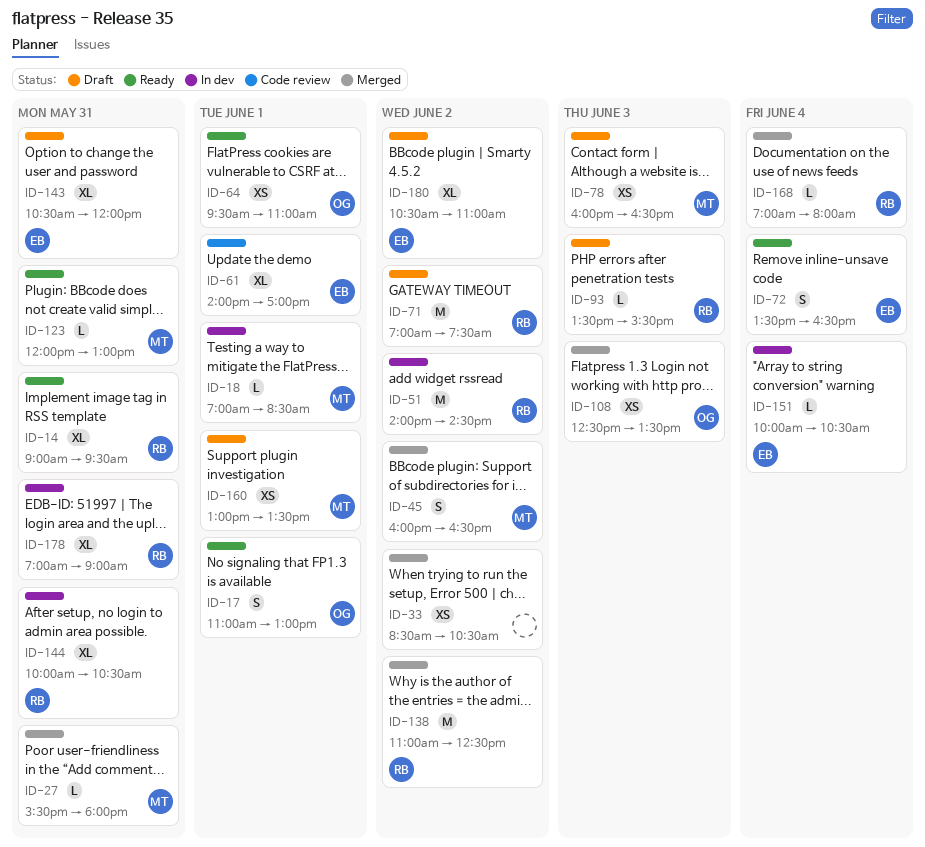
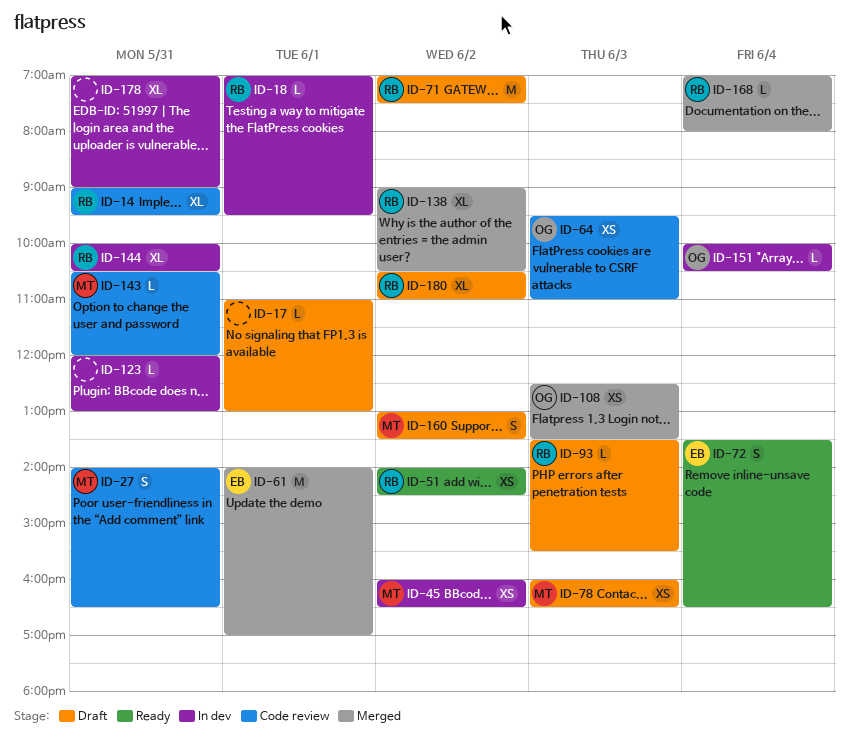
ID-14, status: Ready -> Code review
ID-17, status: Ready -> Draft
ID-17, owner: OG -> none
ID-17, estimate: S -> L
ID-18, owner: MT -> RB
ID-18, ends: 08:30 -> 09:30
ID-27, status: Merged -> Code review
ID-27, estimate: L -> S
ID-27, begins: 15:30 -> 14:00
ID-27, ends: 18:00 -> 16:30
ID-33: present -> none
ID-45, status: Merged -> In dev
ID-45, estimate: S -> XS
ID-51, status: In dev -> Ready
ID-51, estimate: M -> XS
ID-61, status: Code review -> Merged
ID-61, estimate: XL -> M
ID-64, status: Ready -> Code review
ID-64, day: Jun 1 -> Jun 3
ID-123, status: Ready -> In dev
ID-123, owner: MT -> none
ID-138, estimate: M -> XL
ID-138, begins: 11:00 -> 09:00
ID-138, ends: 12:30 -> 10:30
ID-143, status: Draft -> Code review
ID-143, owner: EB -> MT
ID-143, estimate: XL -> L
ID-151, owner: EB -> OG
ID-160, estimate: XS -> S
ID-160, day: Jun 1 -> Jun 2
ID-178, owner: RB -> none
ID-180, owner: EB -> RB

